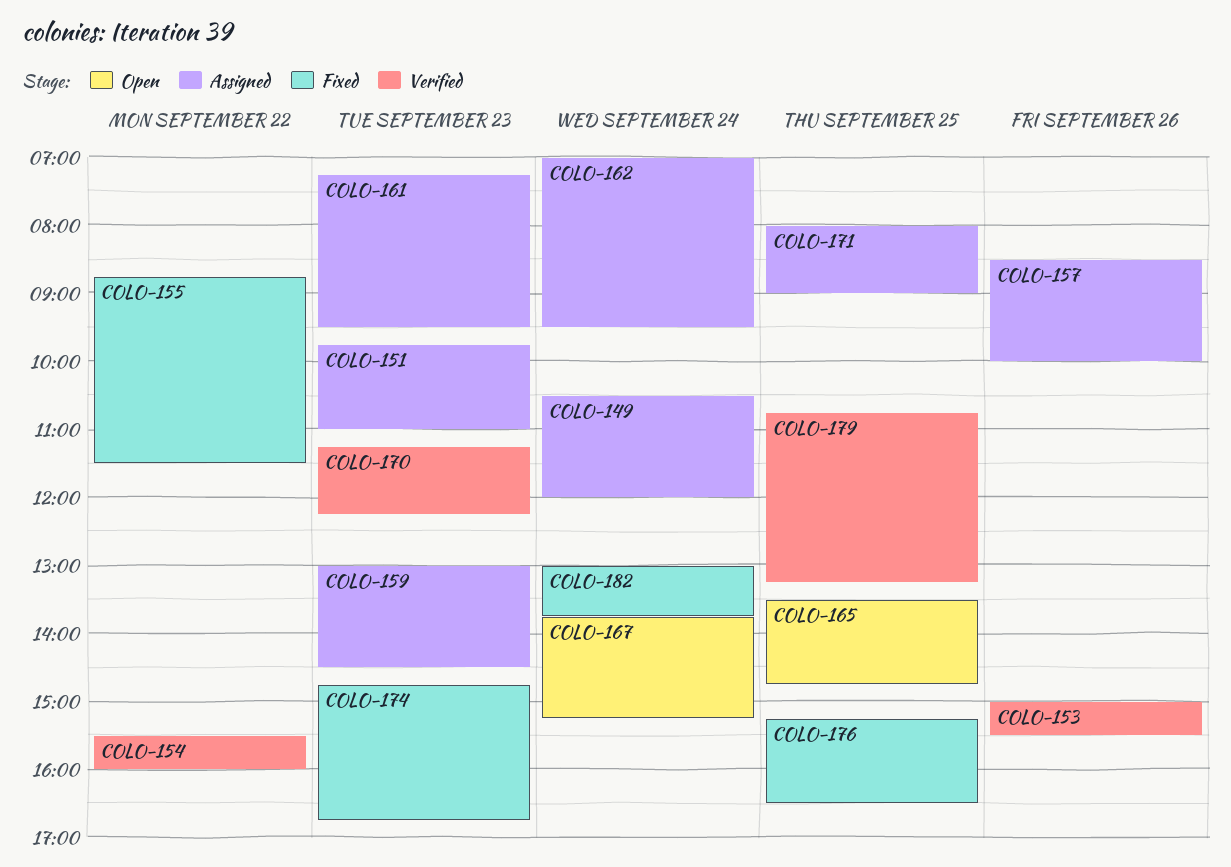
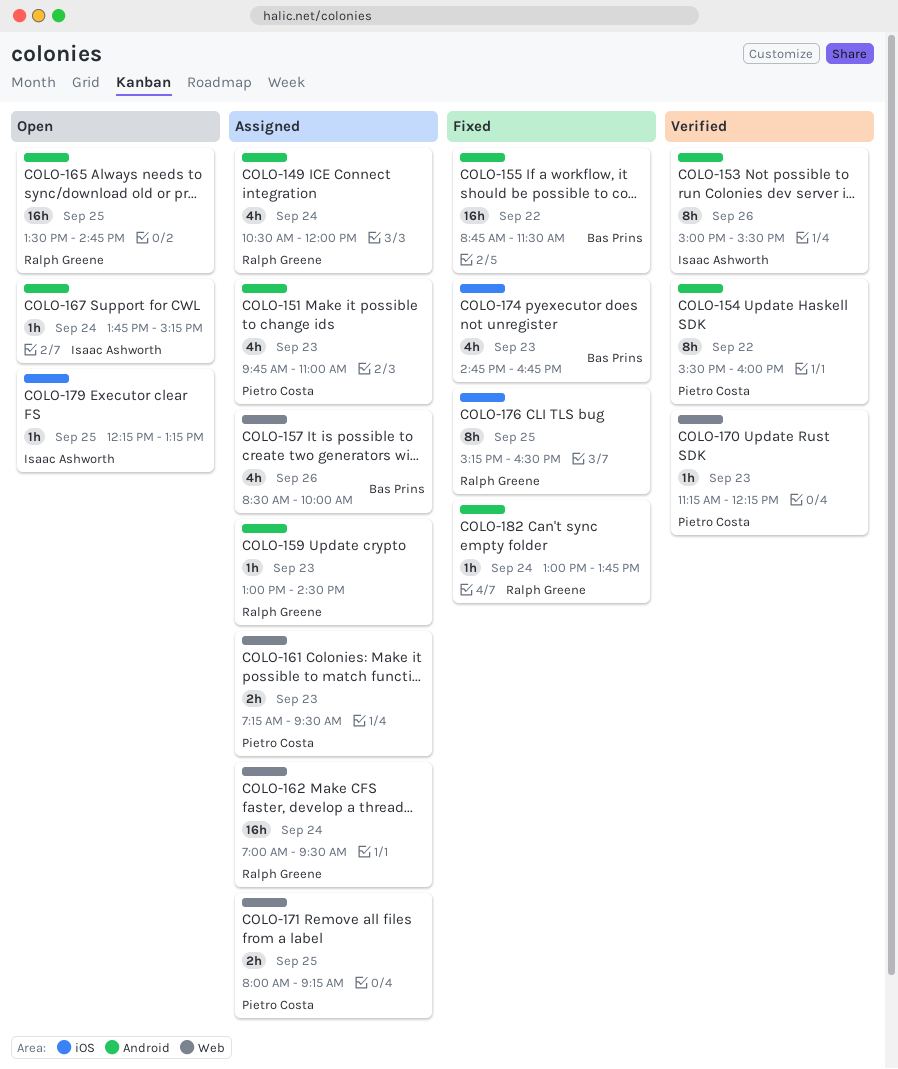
COLO-171, ends: 09:00 -> 09:15
COLO-179, status: Verified -> Open
COLO-179, begins: 10:45 -> 12:15

